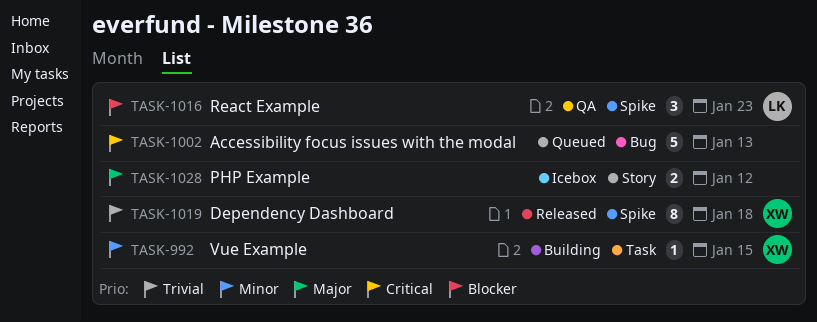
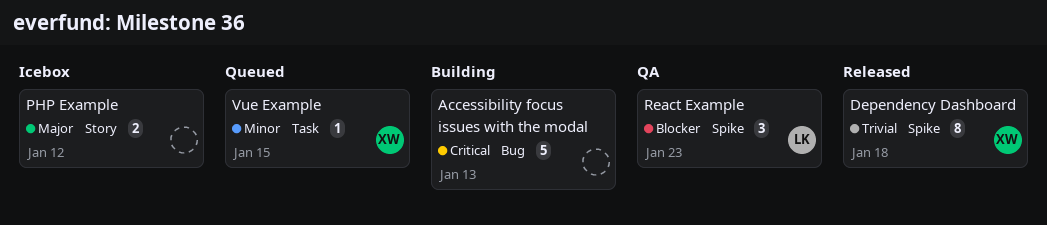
Accessibility focus issues with the modal, status: Queued -> Building
Vue Example, status: Building -> Queued

